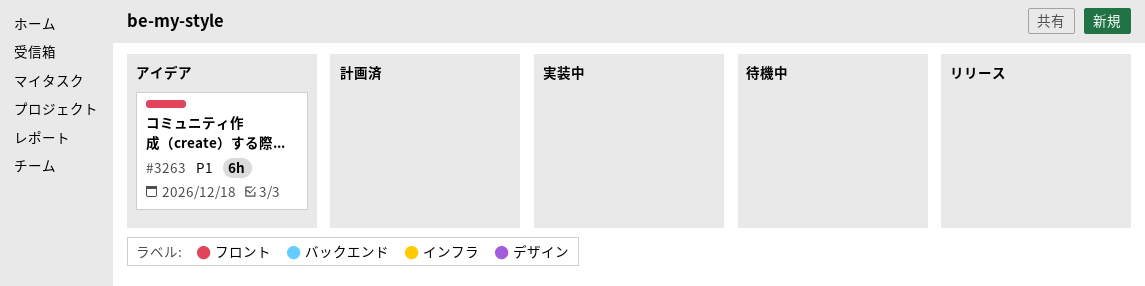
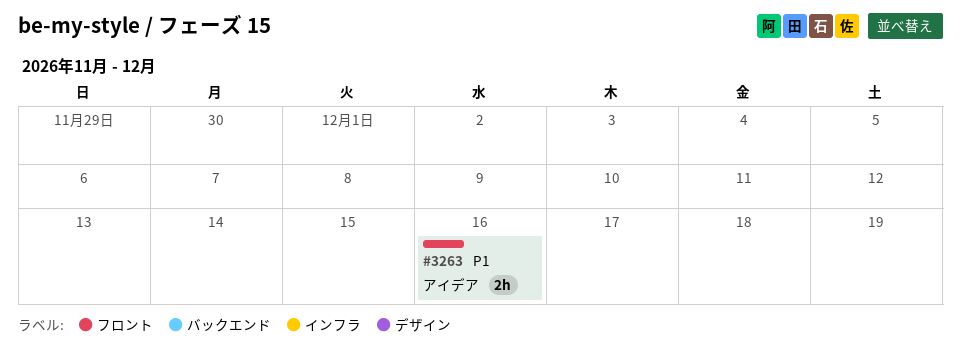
#3263, estimate: 6h -> 2h
#3263, due: Dec 18 -> Dec 16

